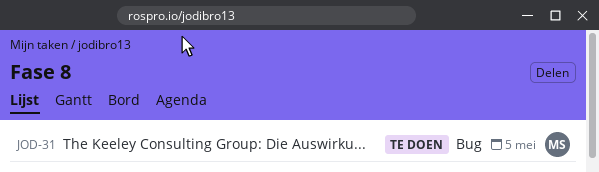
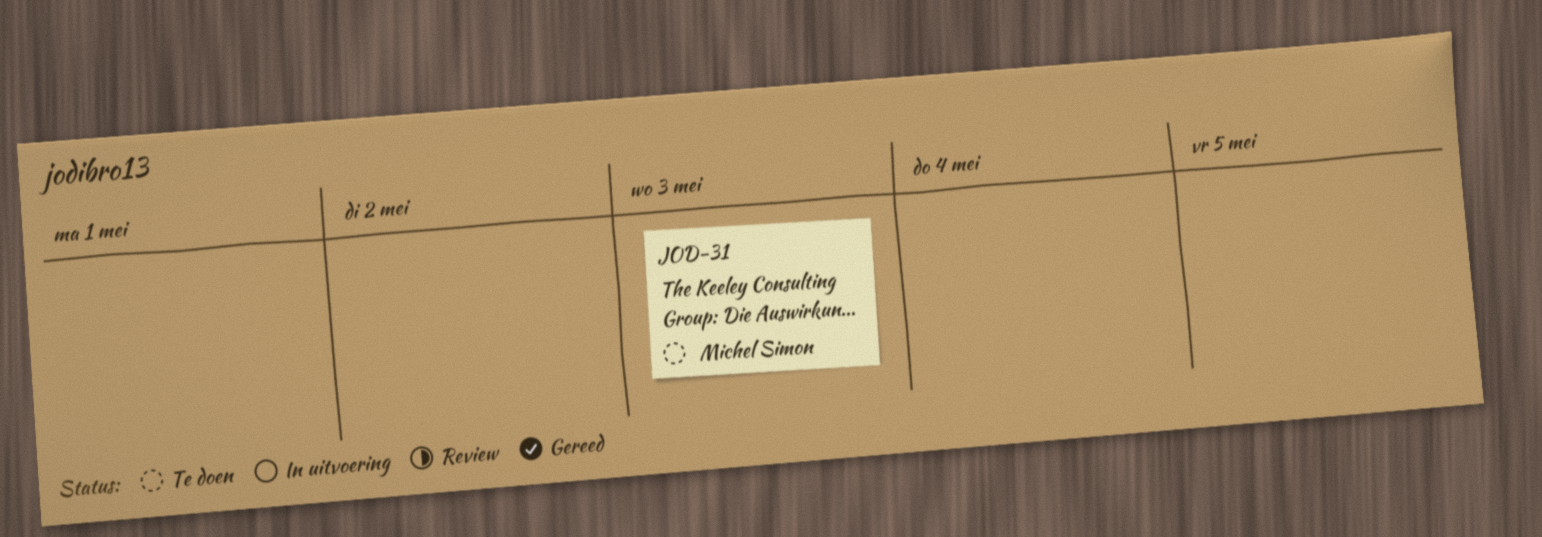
JOD-31, due: May 5 -> May 3

